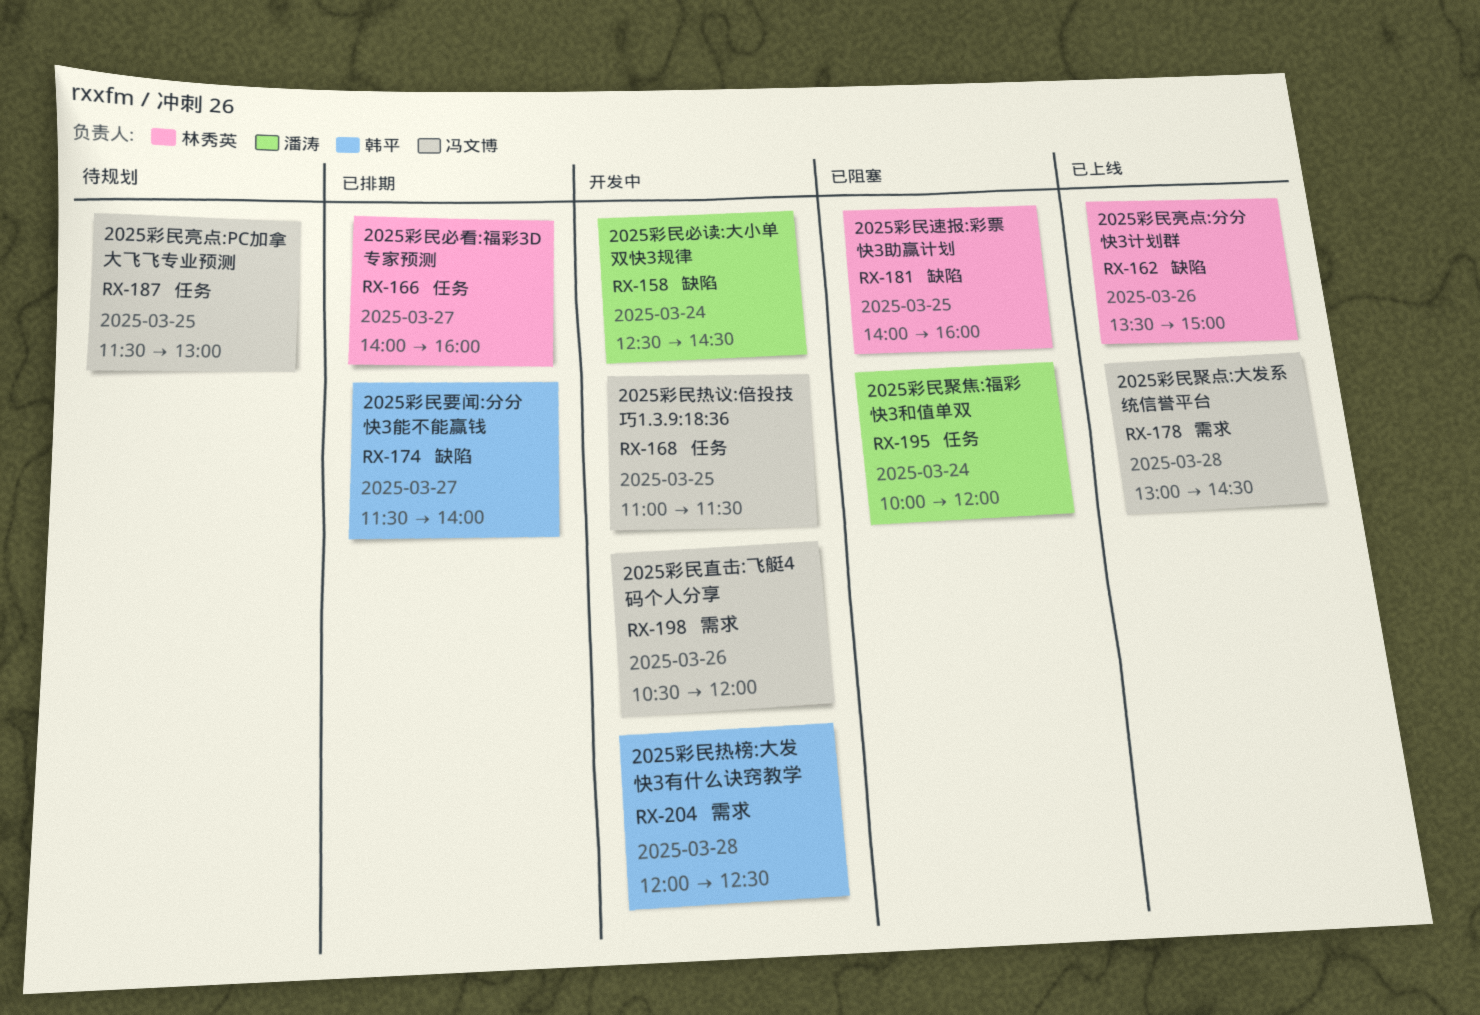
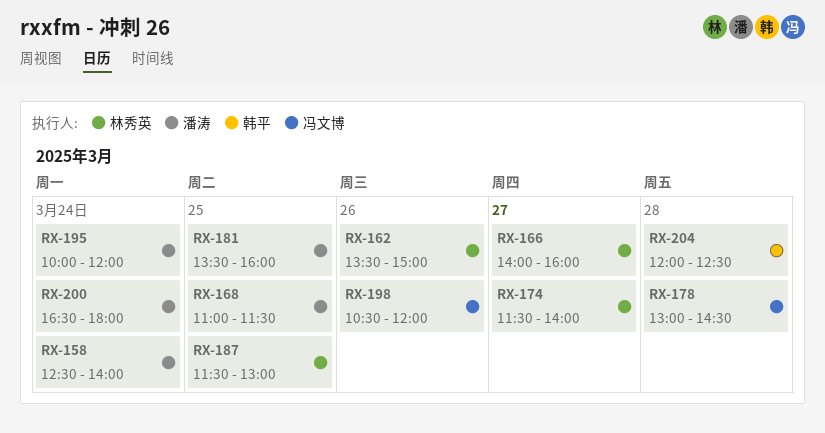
RX-158, ends: 14:30 -> 14:00
RX-168, owner: 冯文博 -> 潘涛
RX-174, owner: 韩平 -> 林秀英
RX-181, owner: 林秀英 -> 潘涛
RX-181, begins: 14:00 -> 13:30
RX-187, owner: 冯文博 -> 林秀英
RX-200: none -> present

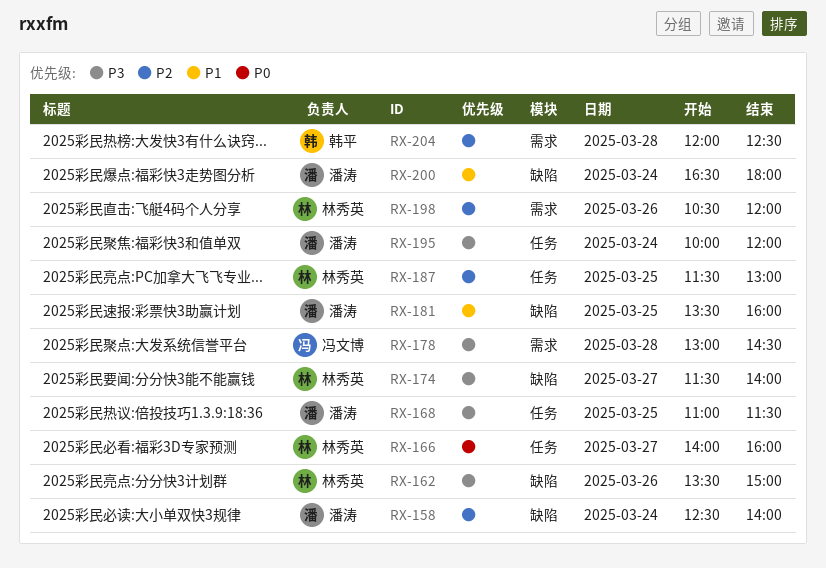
RX-198, owner: 冯文博 -> 林秀英

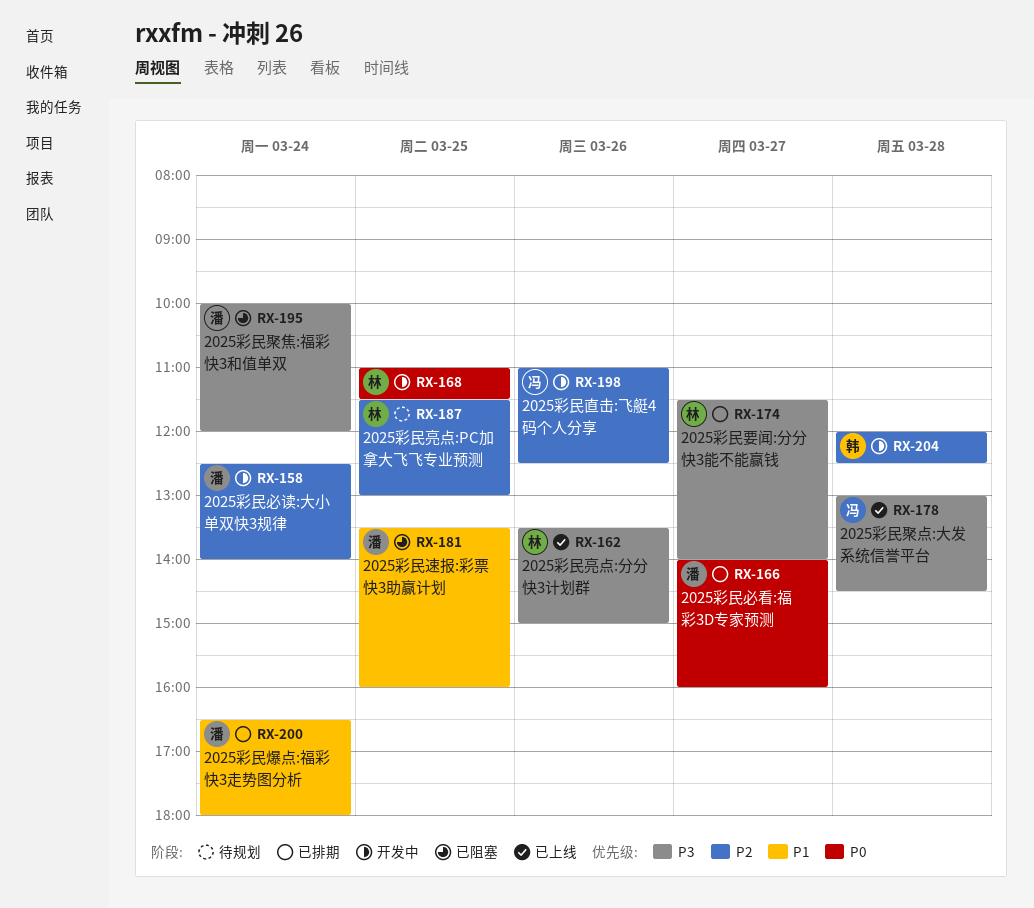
RX-166, owner: 林秀英 -> 潘涛
RX-168, owner: 潘涛 -> 林秀英
RX-168, priority: P3 -> P0
RX-198, owner: 林秀英 -> 冯文博
RX-198, begins: 10:30 -> 11:00
RX-198, ends: 12:00 -> 12:30

